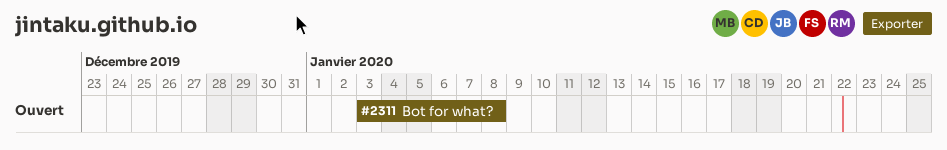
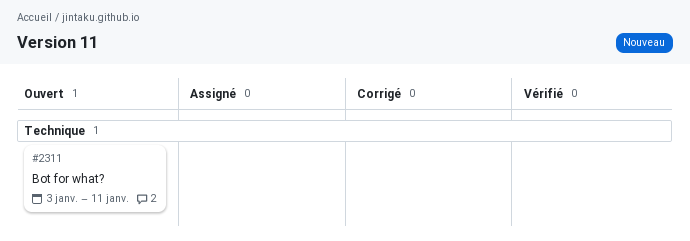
#2311, due: Jan 8 -> Jan 11

